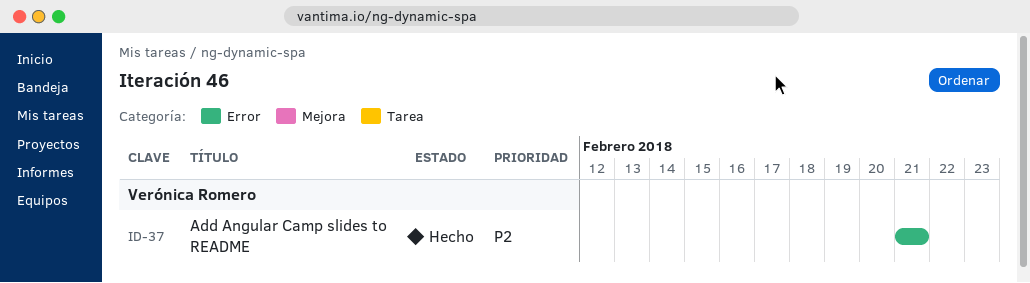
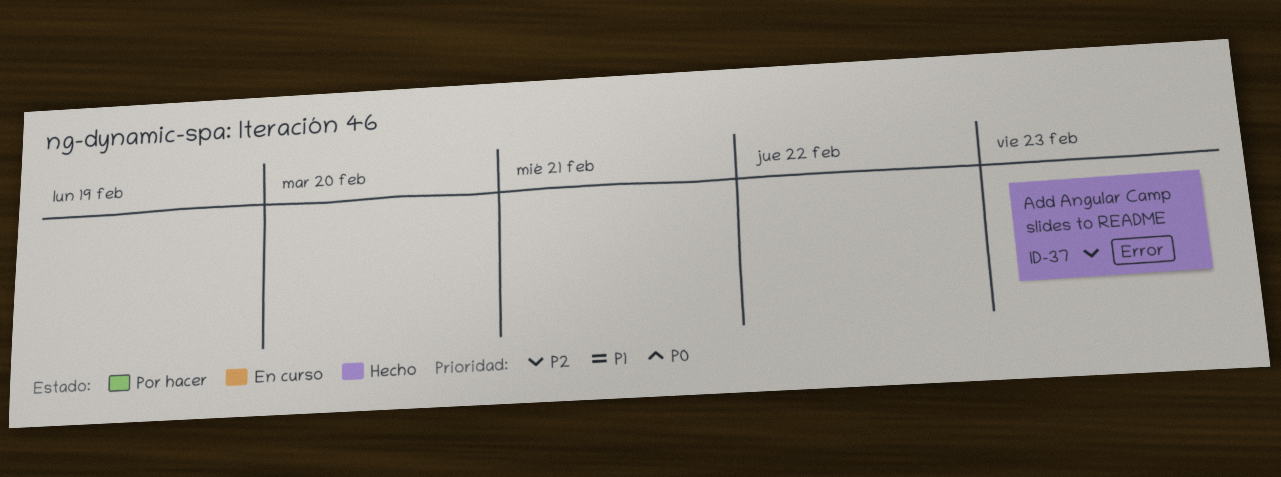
ID-37, due: Feb 21 -> Feb 23

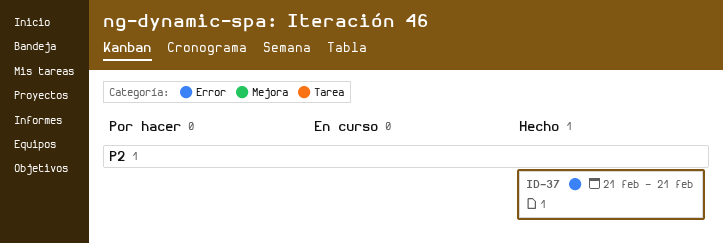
ID-37, due: Feb 23 -> Feb 21

